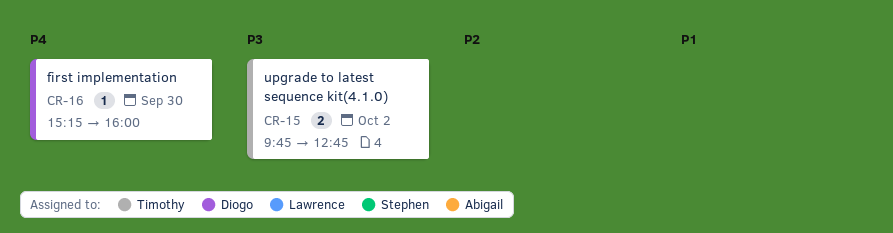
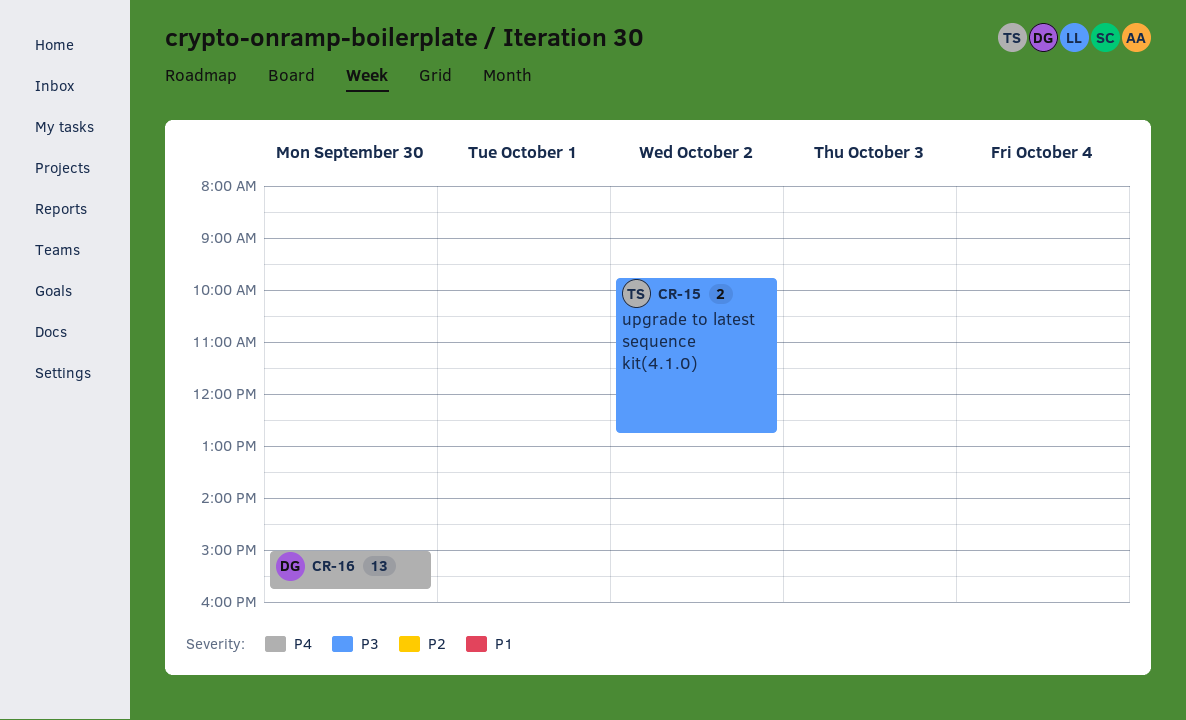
CR-16, estimate: 1 -> 13
CR-16, begins: 15:15 -> 15:00
CR-16, ends: 16:00 -> 15:45

